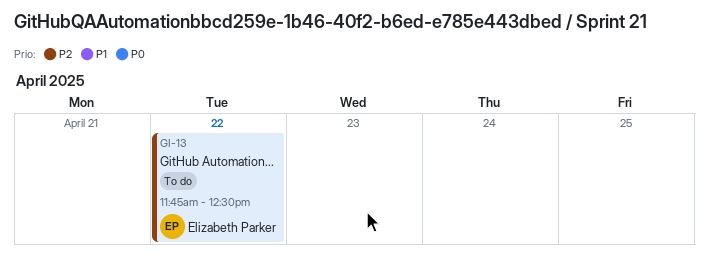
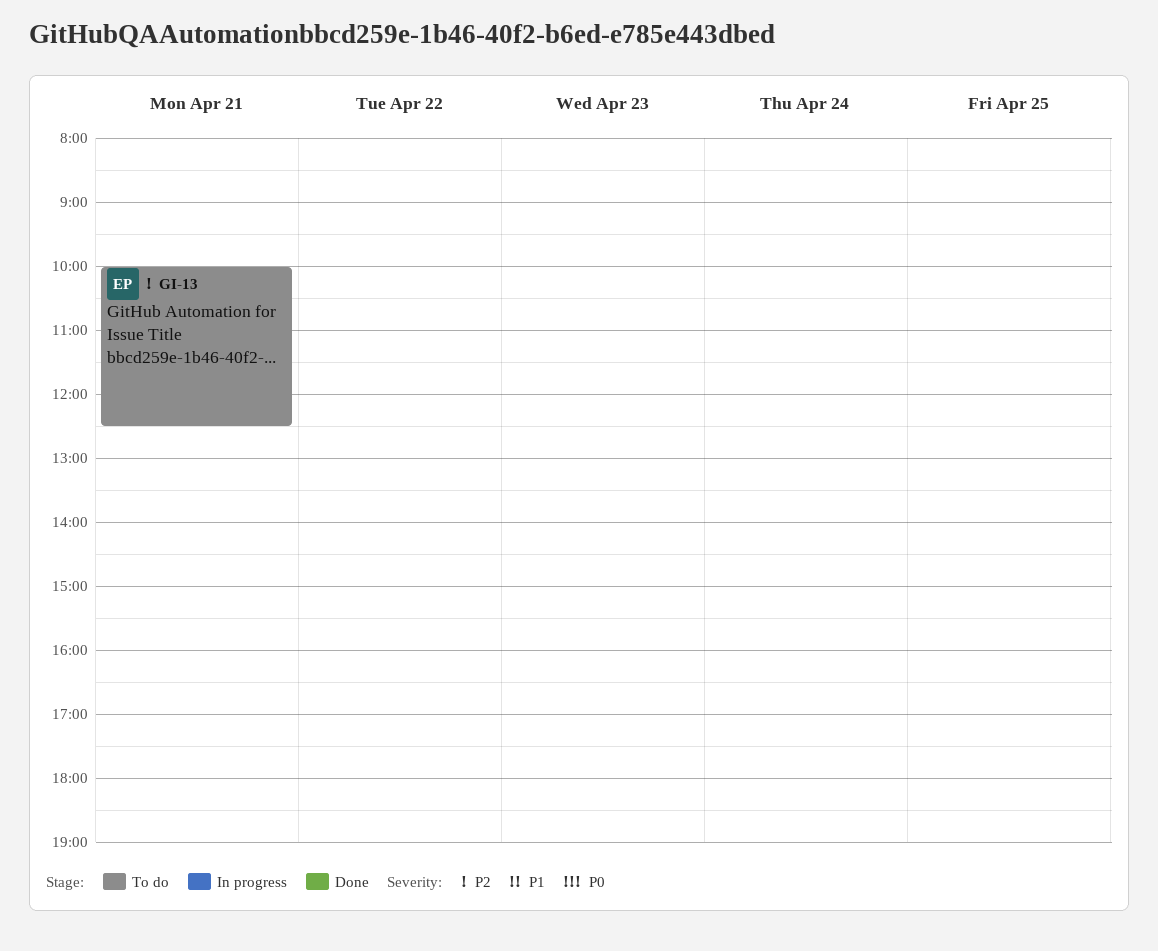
GI-13, day: Apr 22 -> Apr 21
GI-13, begins: 11:45 -> 10:00

